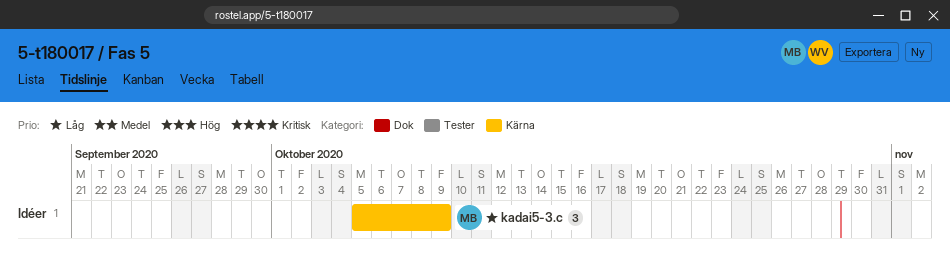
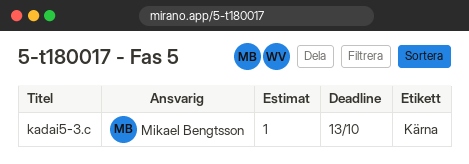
kadai5-3.c, estimate: 3 -> 1
kadai5-3.c, due: Oct 9 -> Oct 13

